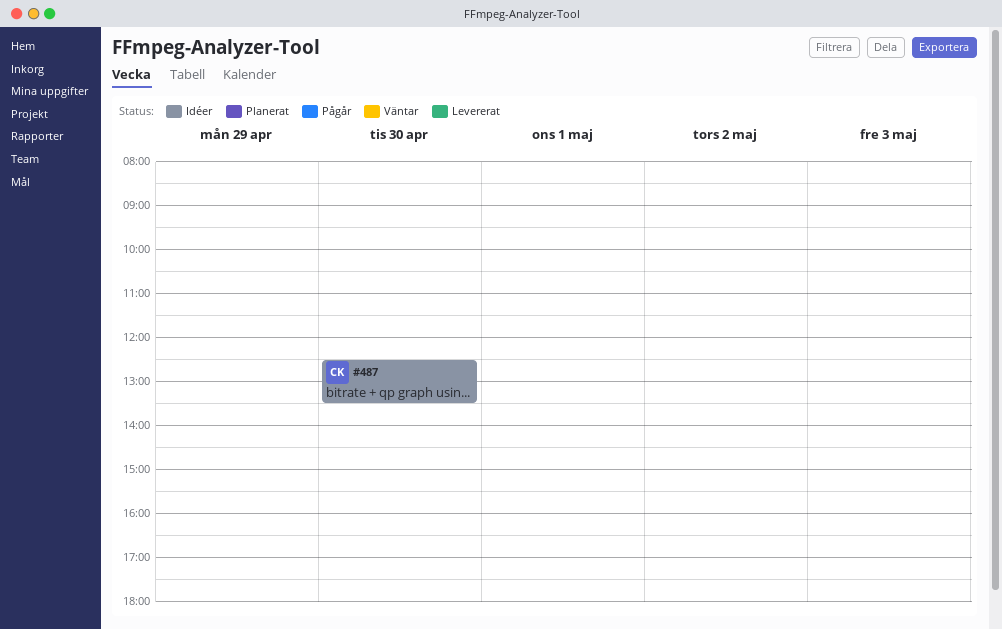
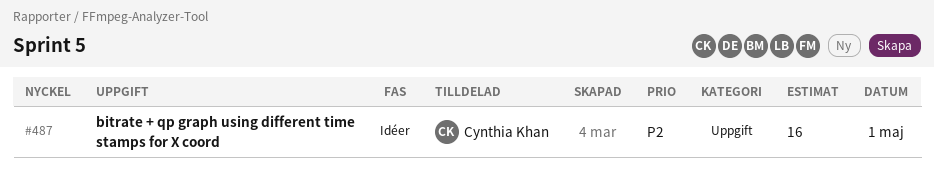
#487, day: Apr 30 -> May 1

